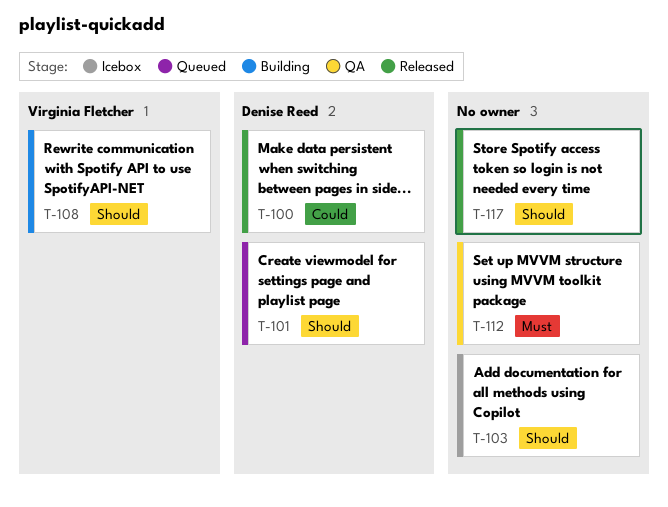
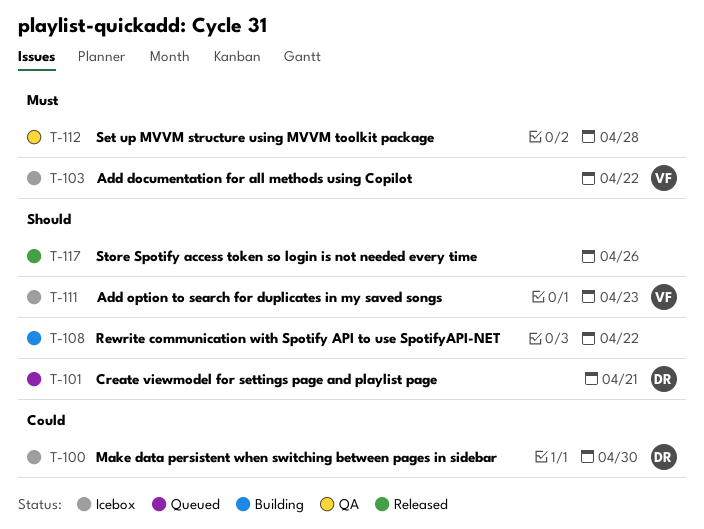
T-100, status: Released -> Icebox
T-103, owner: none -> Virginia Fletcher
T-103, priority: Should -> Must
T-108, owner: Virginia Fletcher -> none
T-111: none -> present

